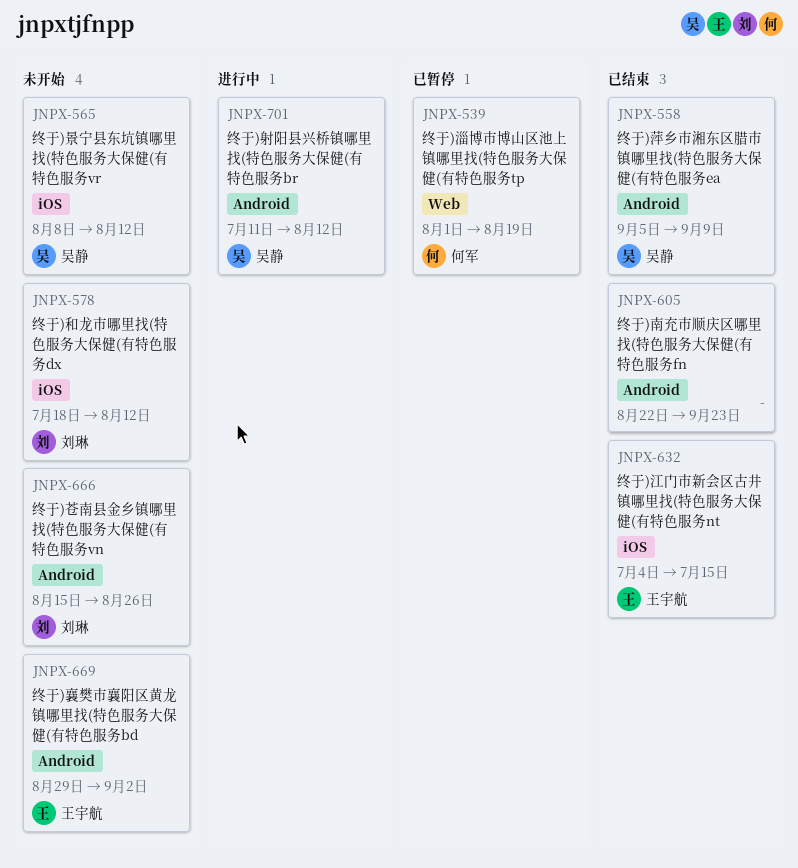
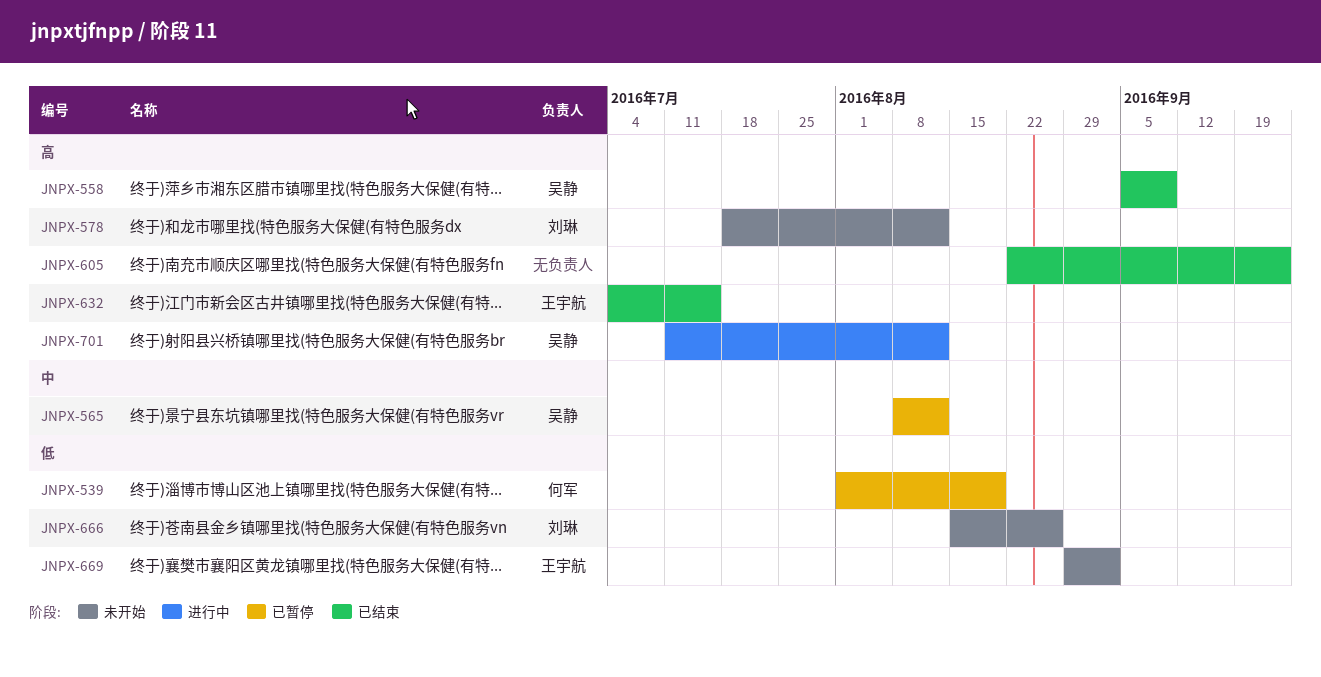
JNPX-565, status: 未开始 -> 已暂停

